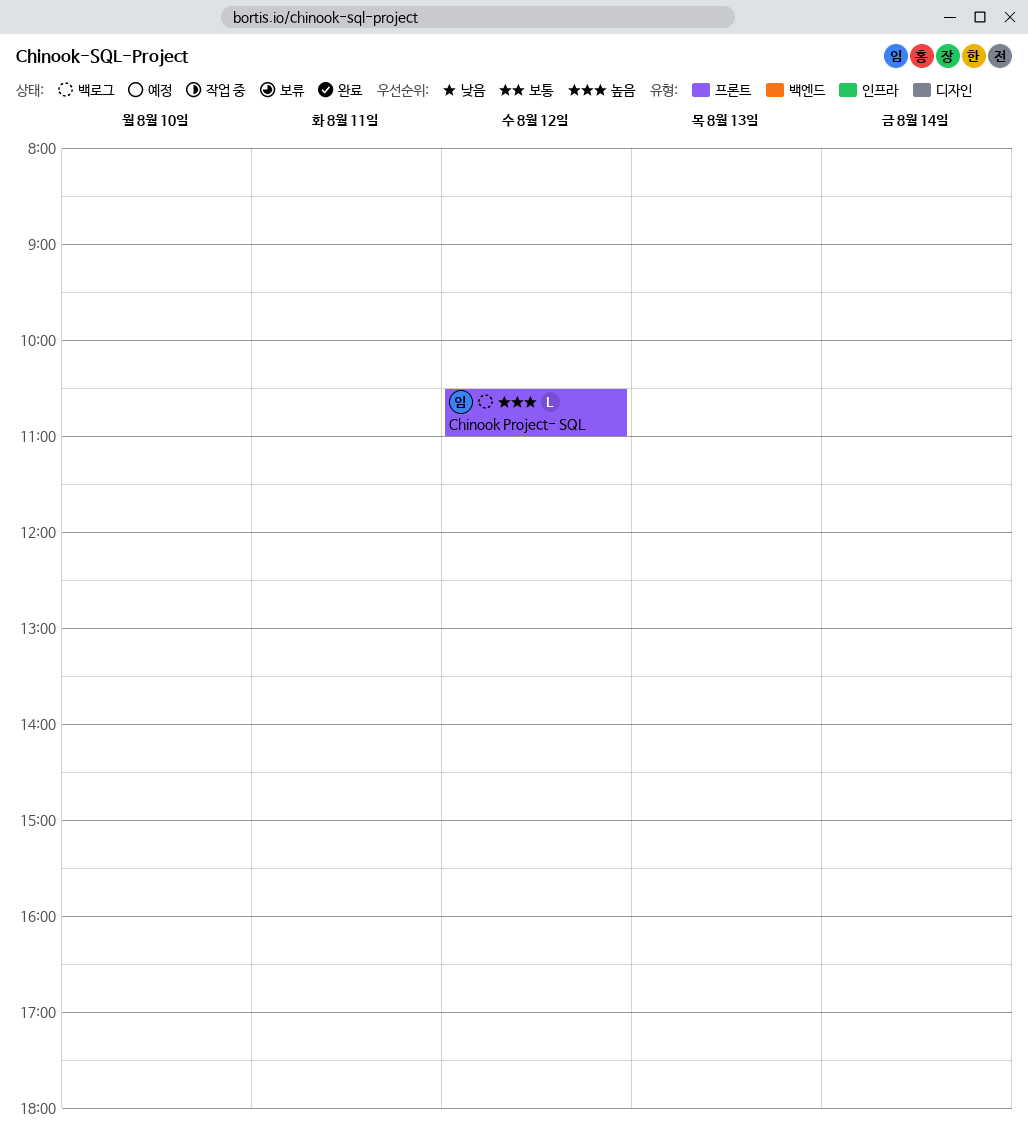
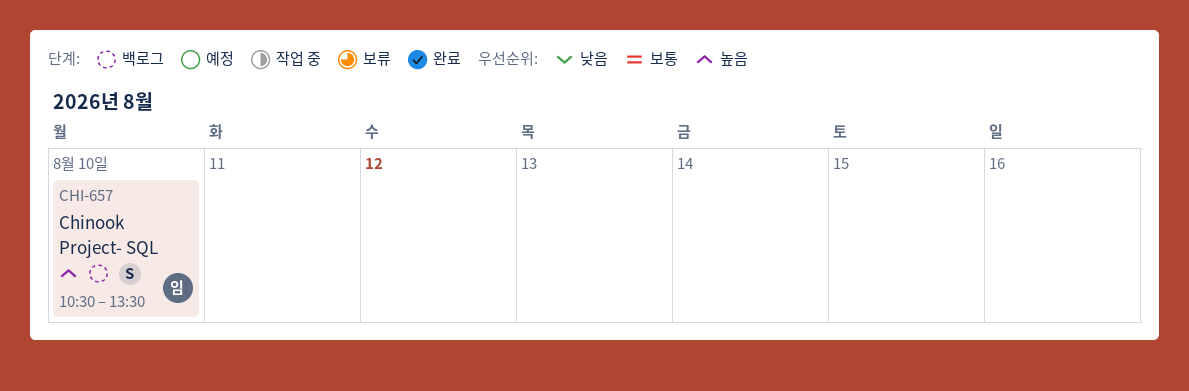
Chinook Project- SQL, estimate: L -> S
Chinook Project- SQL, day: Aug 12 -> Aug 10
Chinook Project- SQL, ends: 11:00 -> 13:30

